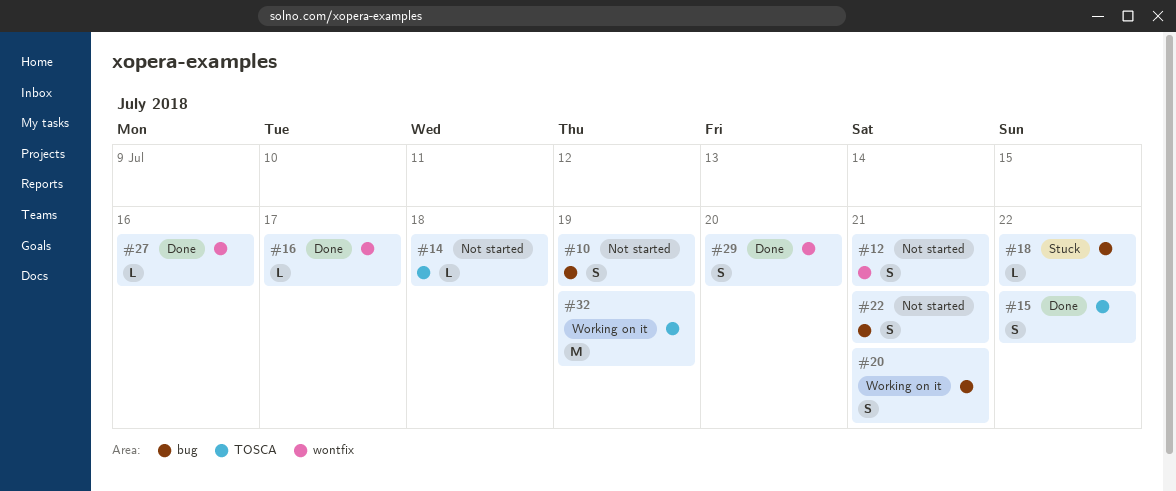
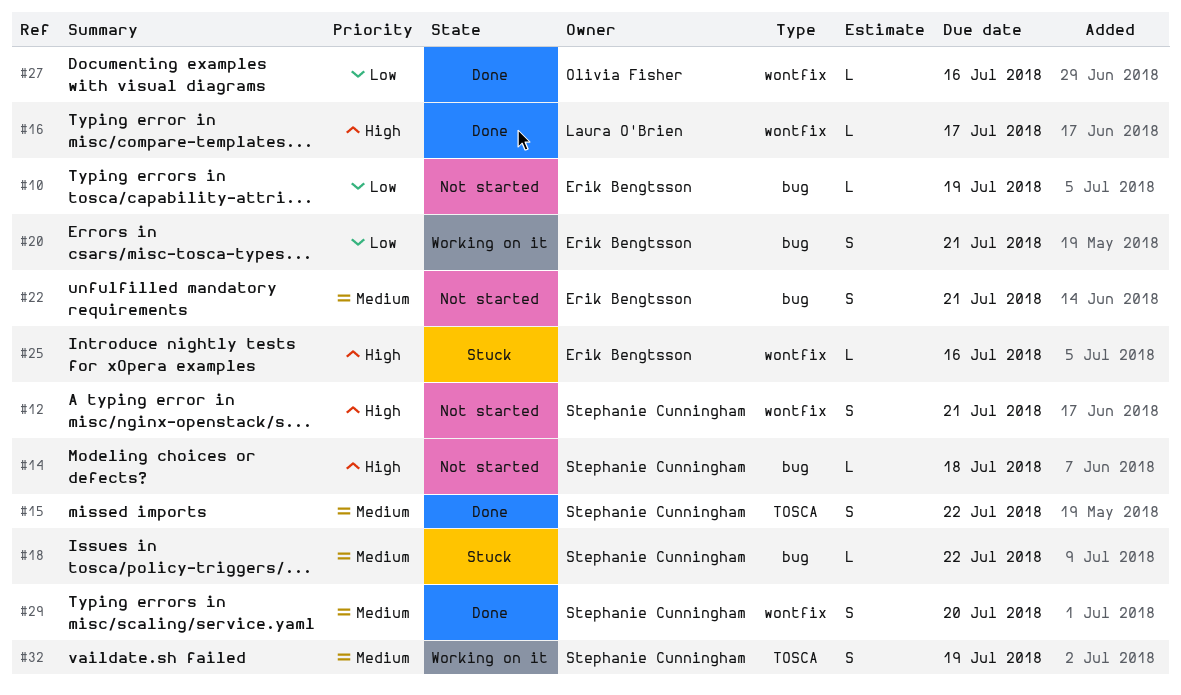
#10, estimate: S -> L
#14, label: TOSCA -> bug
#25: none -> present
#32, estimate: M -> S

